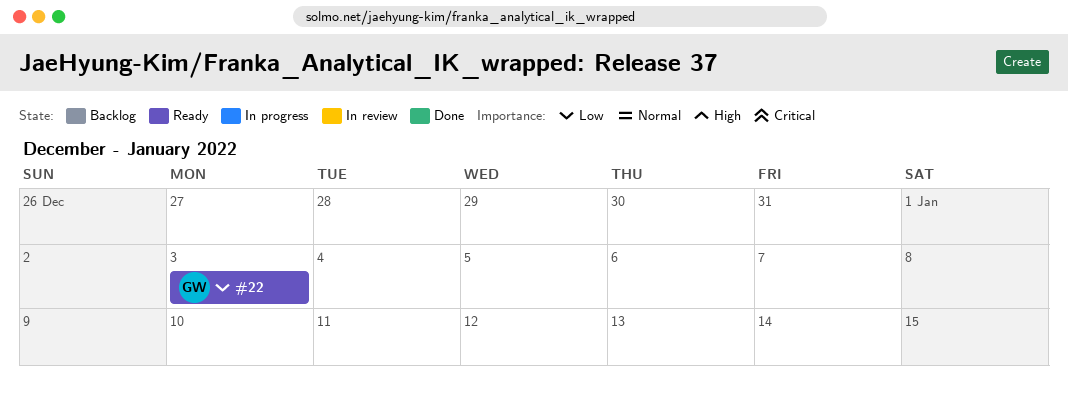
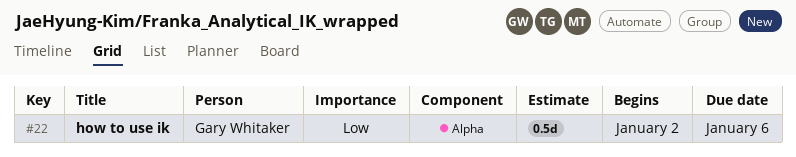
#22, start: Jan 3 -> Jan 2
#22, due: Jan 3 -> Jan 6

